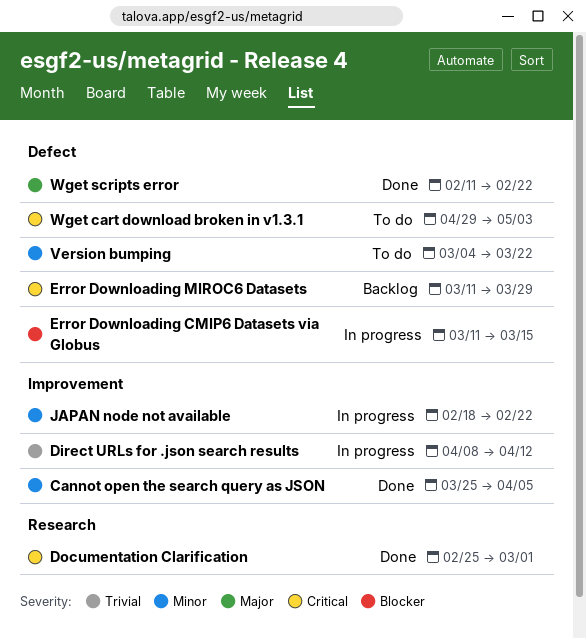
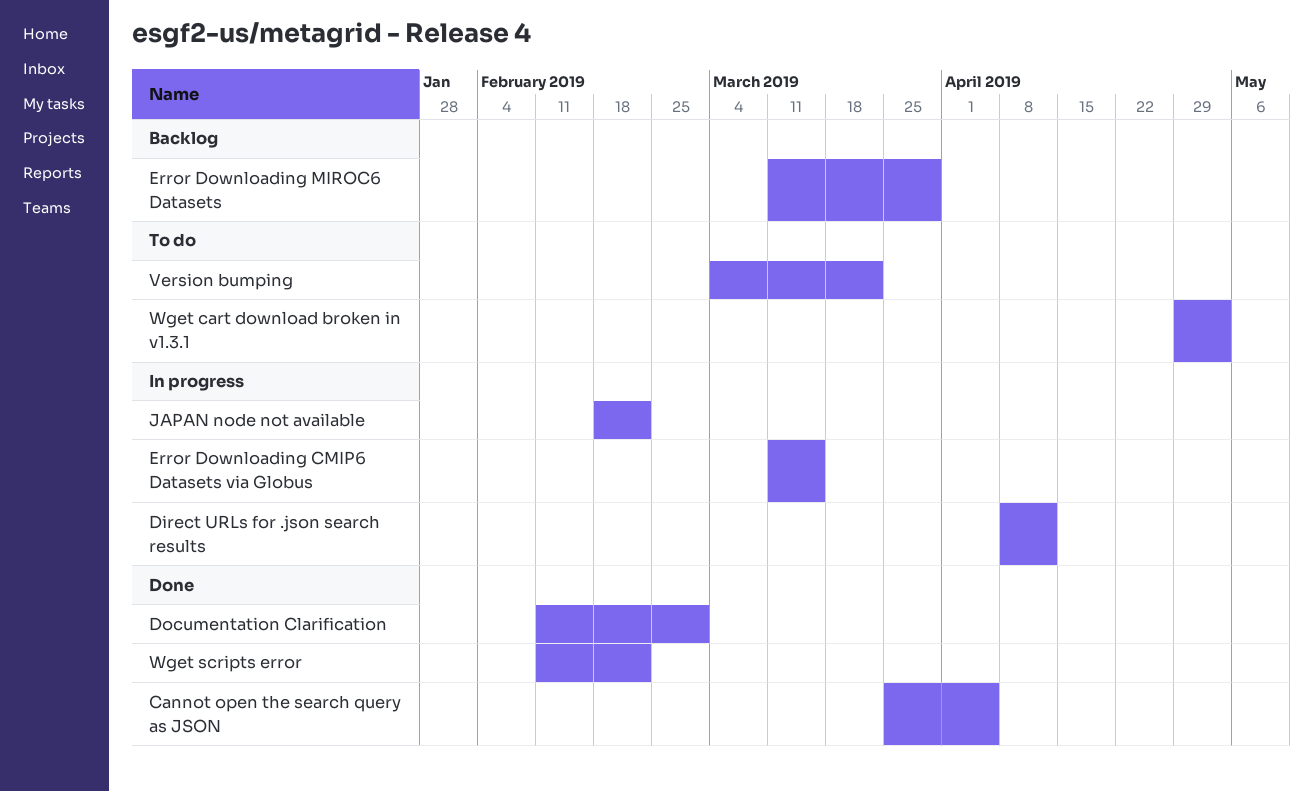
Documentation Clarification, start: Feb 25 -> Feb 11

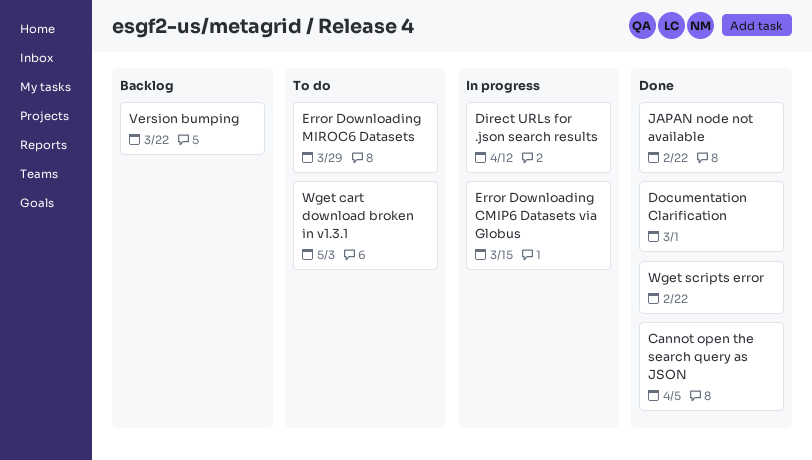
Error Downloading MIROC6 Datasets, status: Backlog -> To do
JAPAN node not available, status: In progress -> Done
Version bumping, status: To do -> Backlog

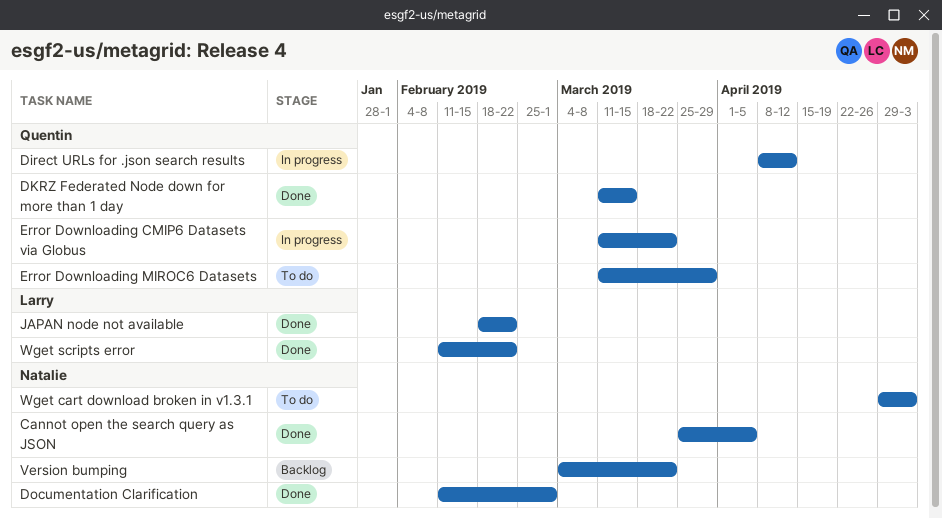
DKRZ Federated Node down for more than 1 day: none -> present
Error Downloading CMIP6 Datasets via Globus, due: Mar 15 -> Mar 22

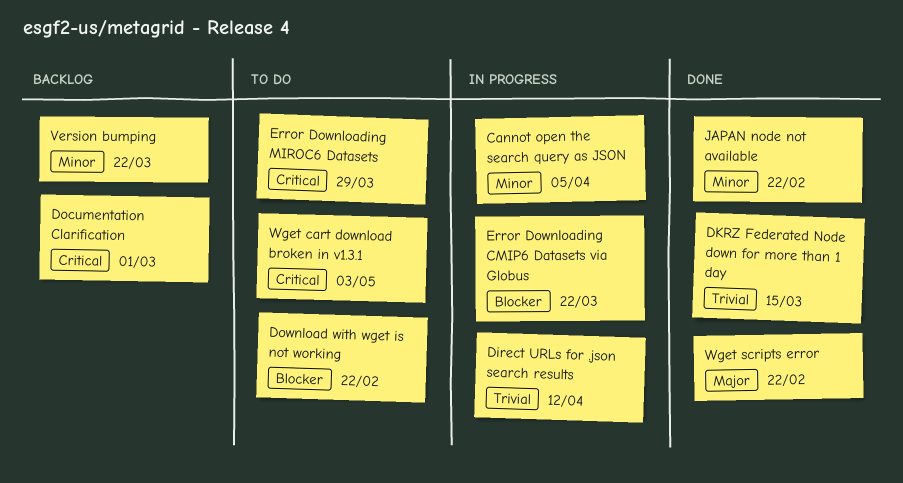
Cannot open the search query as JSON, status: Done -> In progress
Documentation Clarification, status: Done -> Backlog
Download with wget is not working: none -> present

